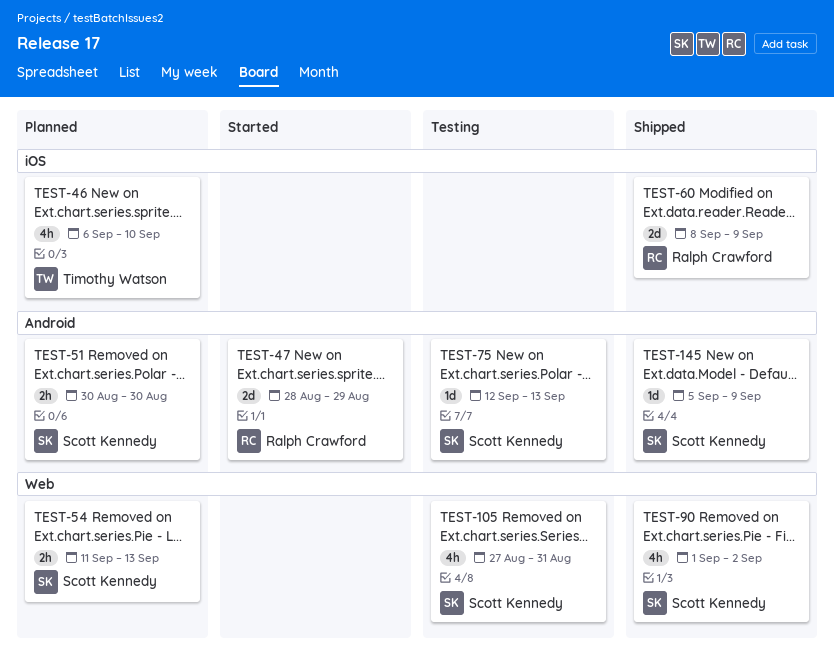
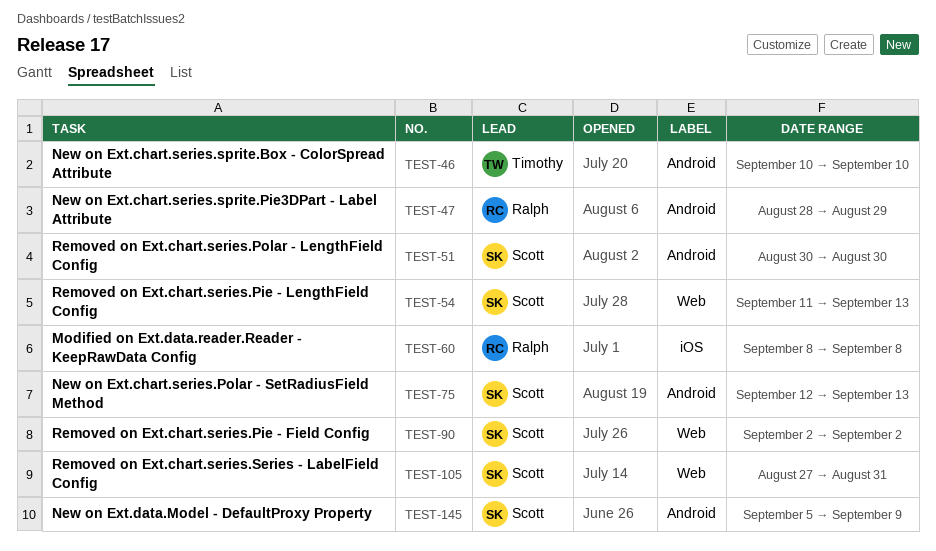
TEST-46, label: iOS -> Android
TEST-46, start: Sep 6 -> Sep 10
TEST-60, due: Sep 9 -> Sep 8
TEST-90, start: Sep 1 -> Sep 2

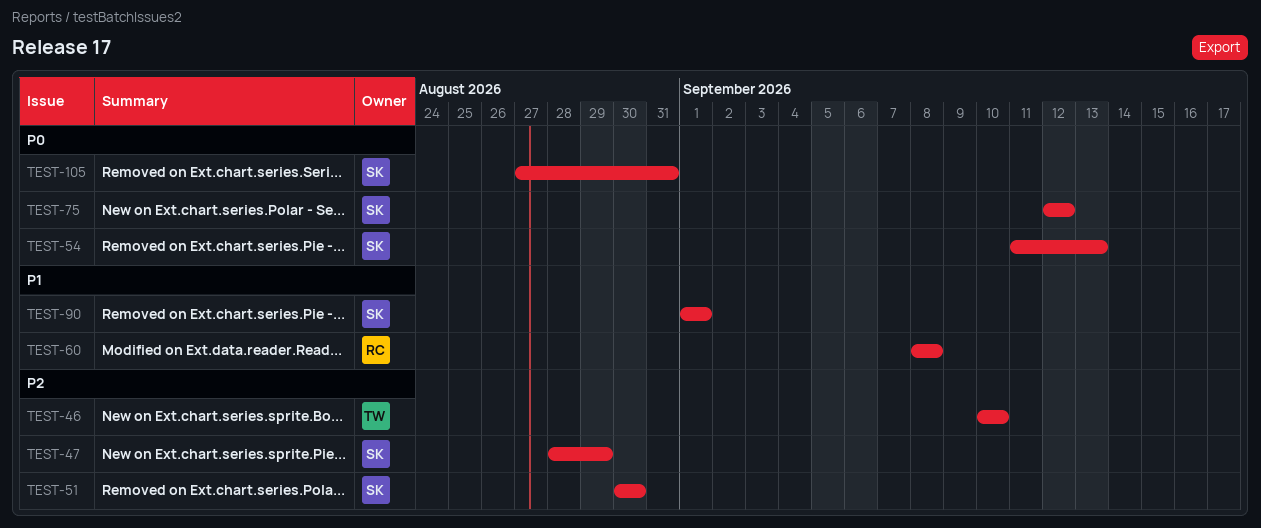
TEST-47, owner: Ralph -> Scott
TEST-75, due: Sep 13 -> Sep 12
TEST-90, start: Sep 2 -> Sep 1
TEST-90, due: Sep 2 -> Sep 1
TEST-145: present -> none

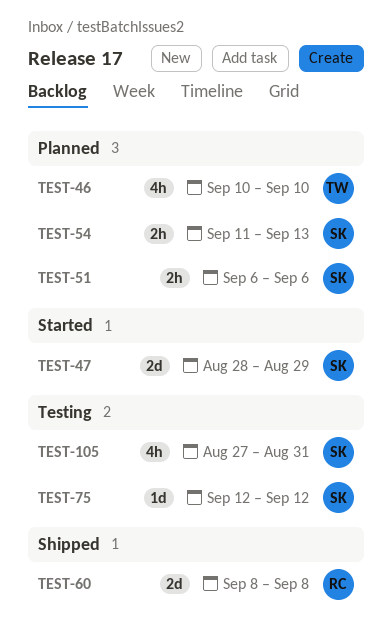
TEST-51, start: Aug 30 -> Sep 6
TEST-51, due: Aug 30 -> Sep 6
TEST-90: present -> none

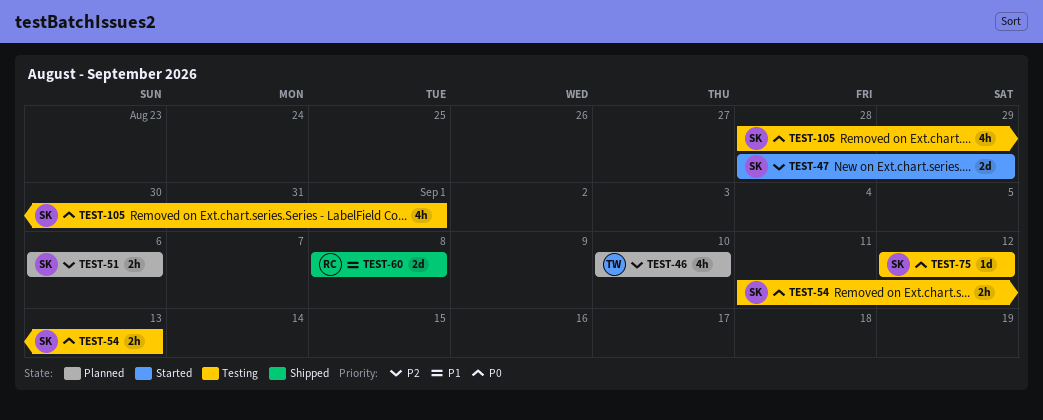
TEST-54, status: Planned -> Testing
TEST-105, start: Aug 27 -> Aug 28
TEST-105, due: Aug 31 -> Sep 1

